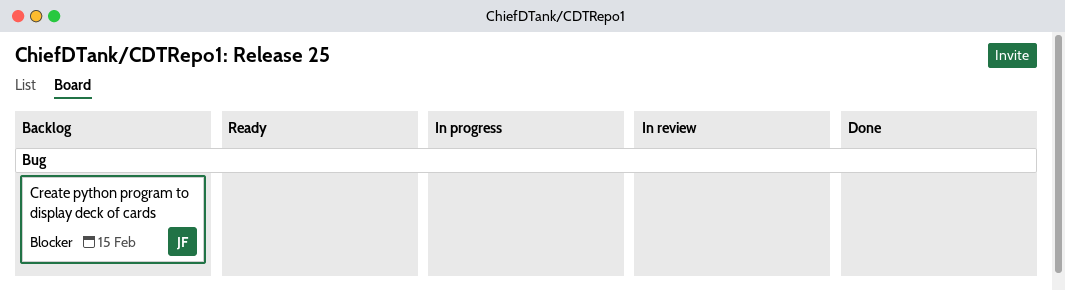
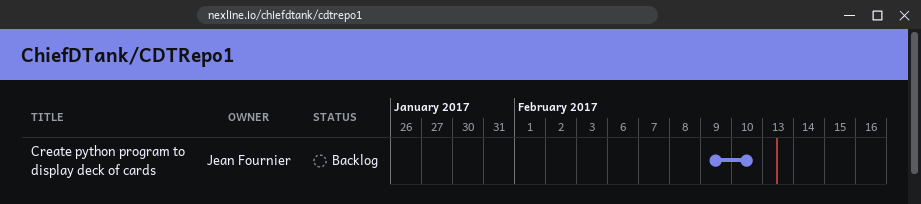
Create python program to display deck of cards, due: Feb 15 -> Feb 10

